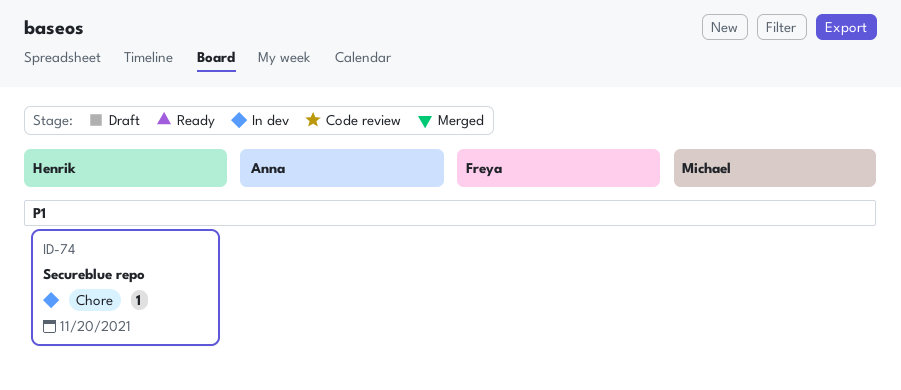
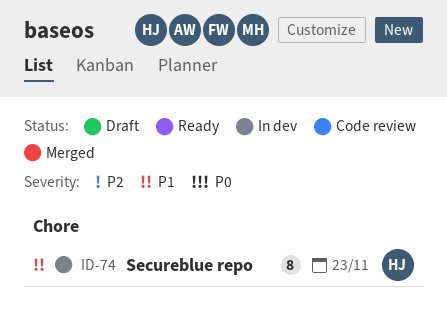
ID-74, estimate: 1 -> 8
ID-74, due: Nov 20 -> Nov 23

